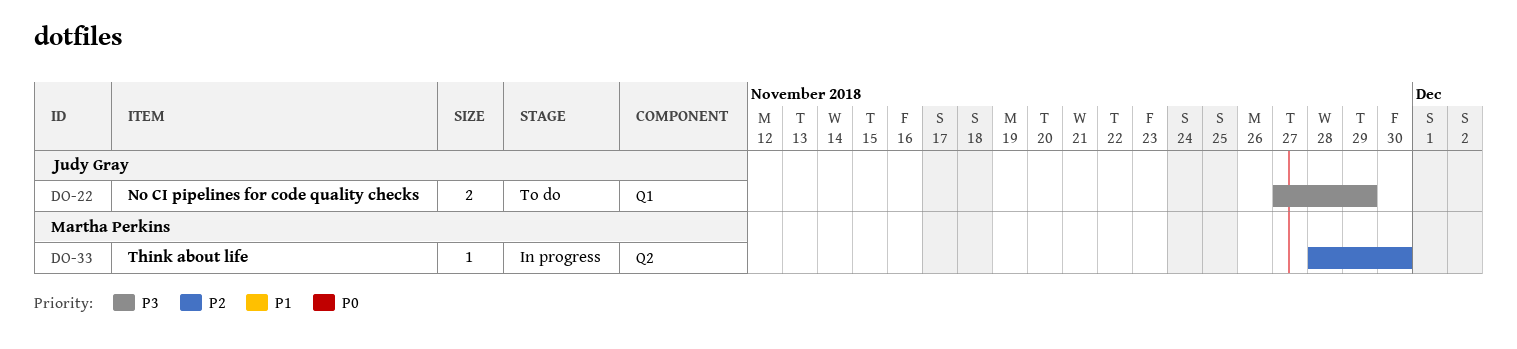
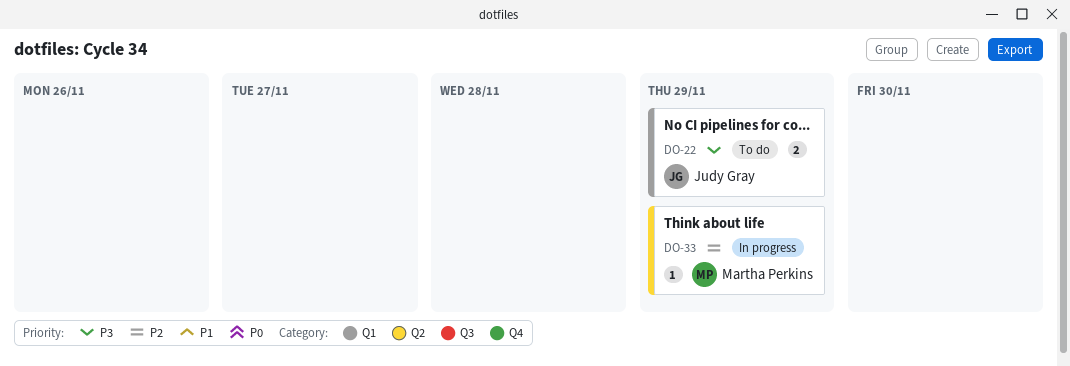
DO-33, due: Nov 30 -> Nov 29

